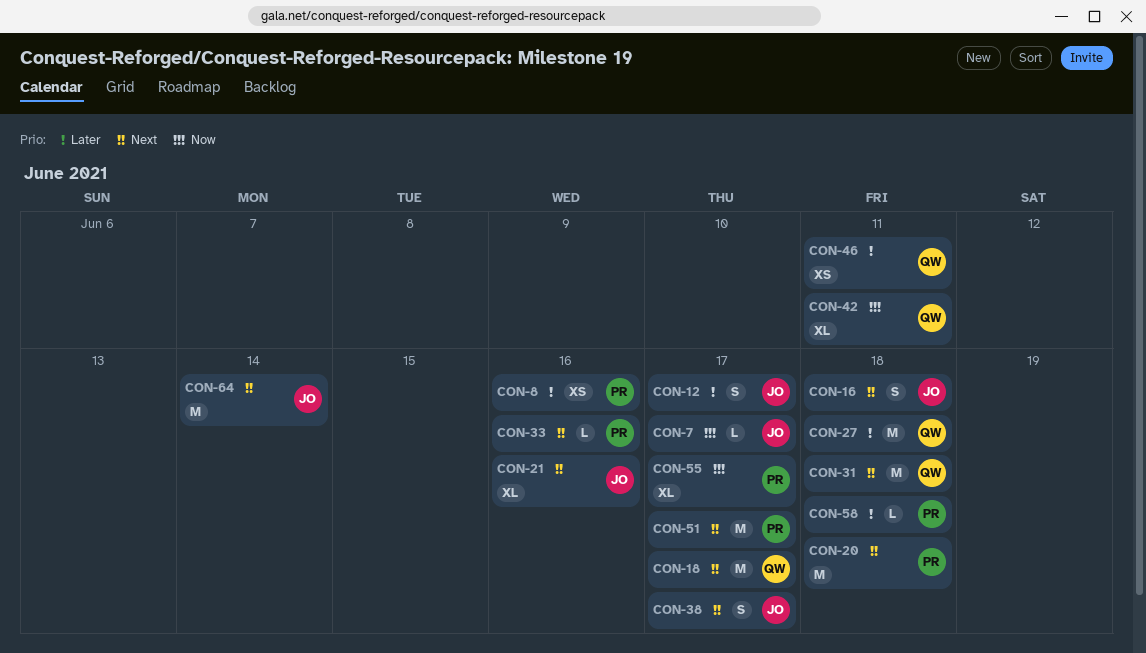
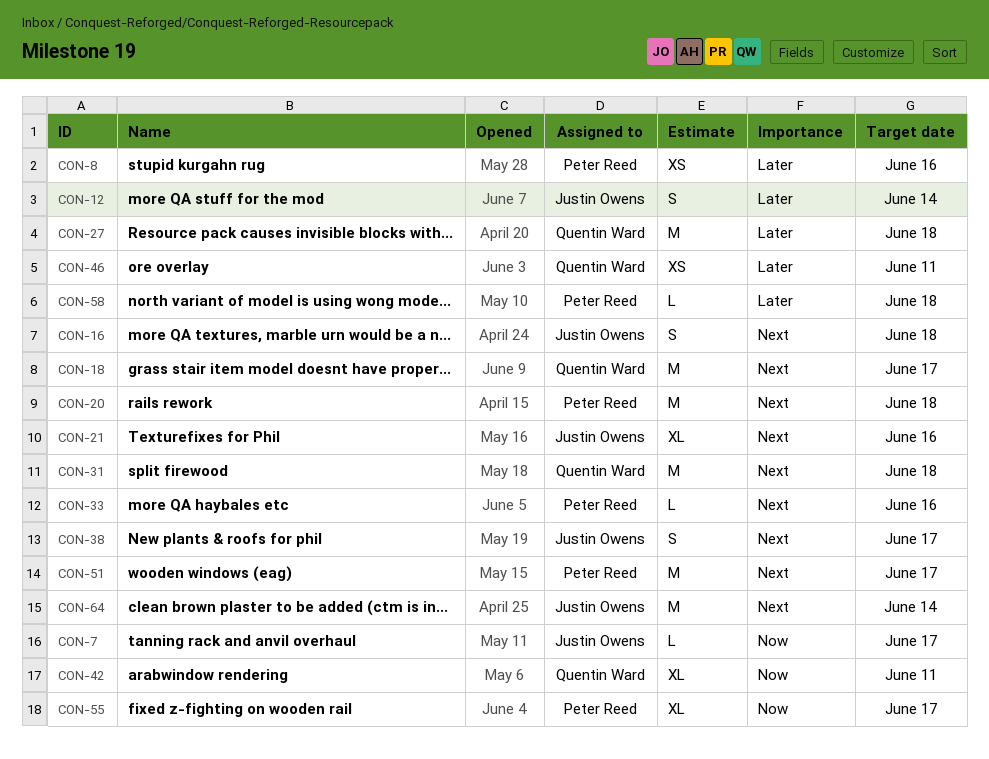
CON-12, due: Jun 17 -> Jun 14

